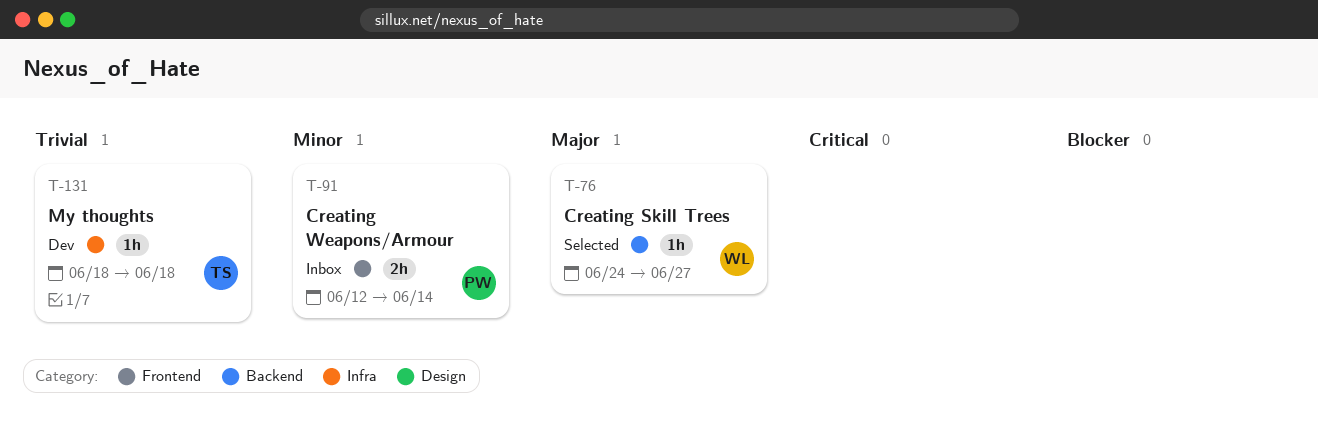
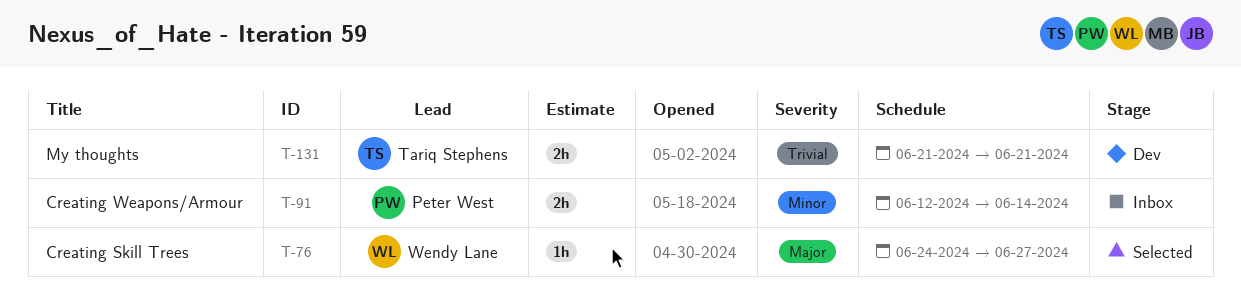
T-131, estimate: 1h -> 2h
T-131, start: Jun 18 -> Jun 21
T-131, due: Jun 18 -> Jun 21

